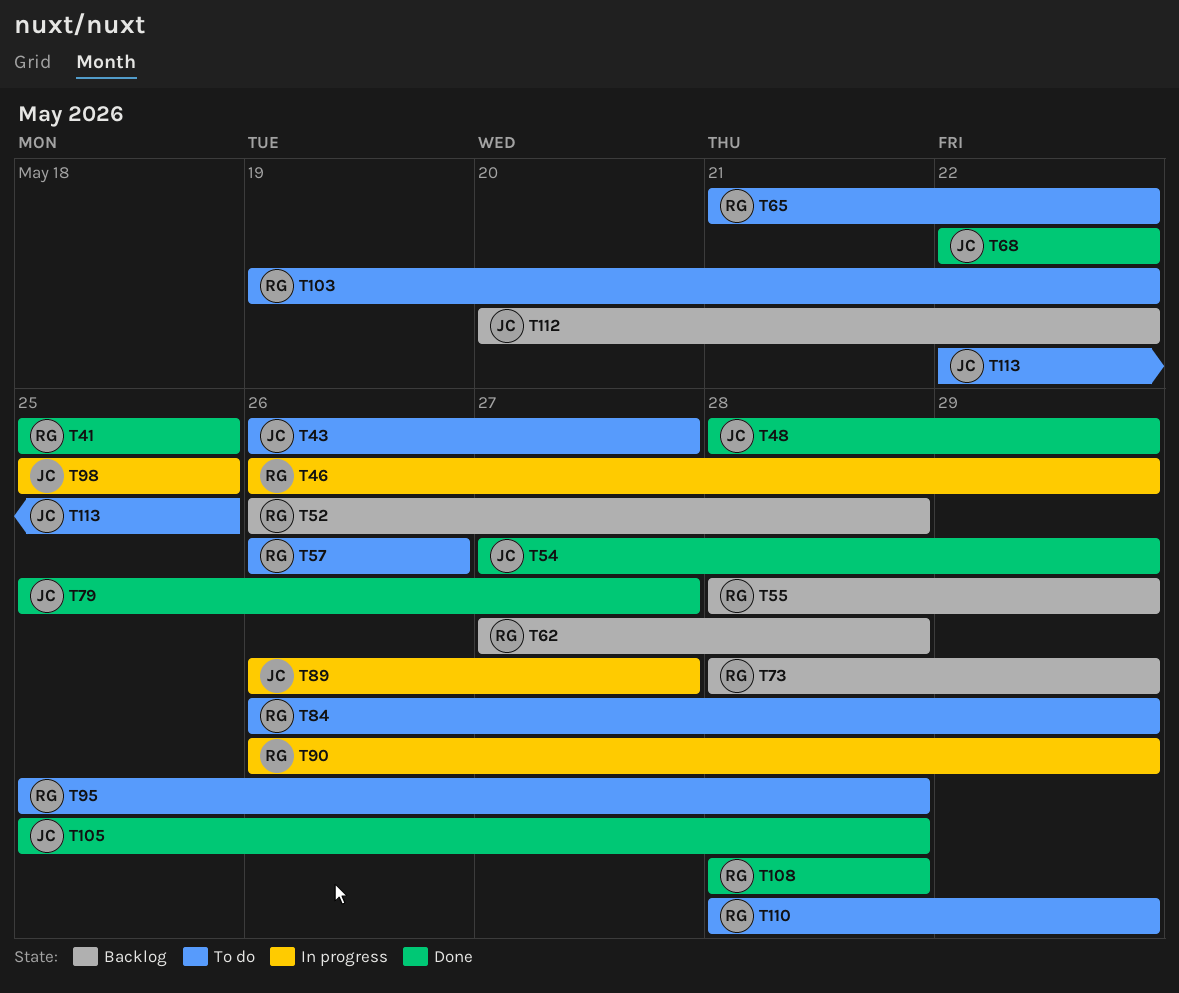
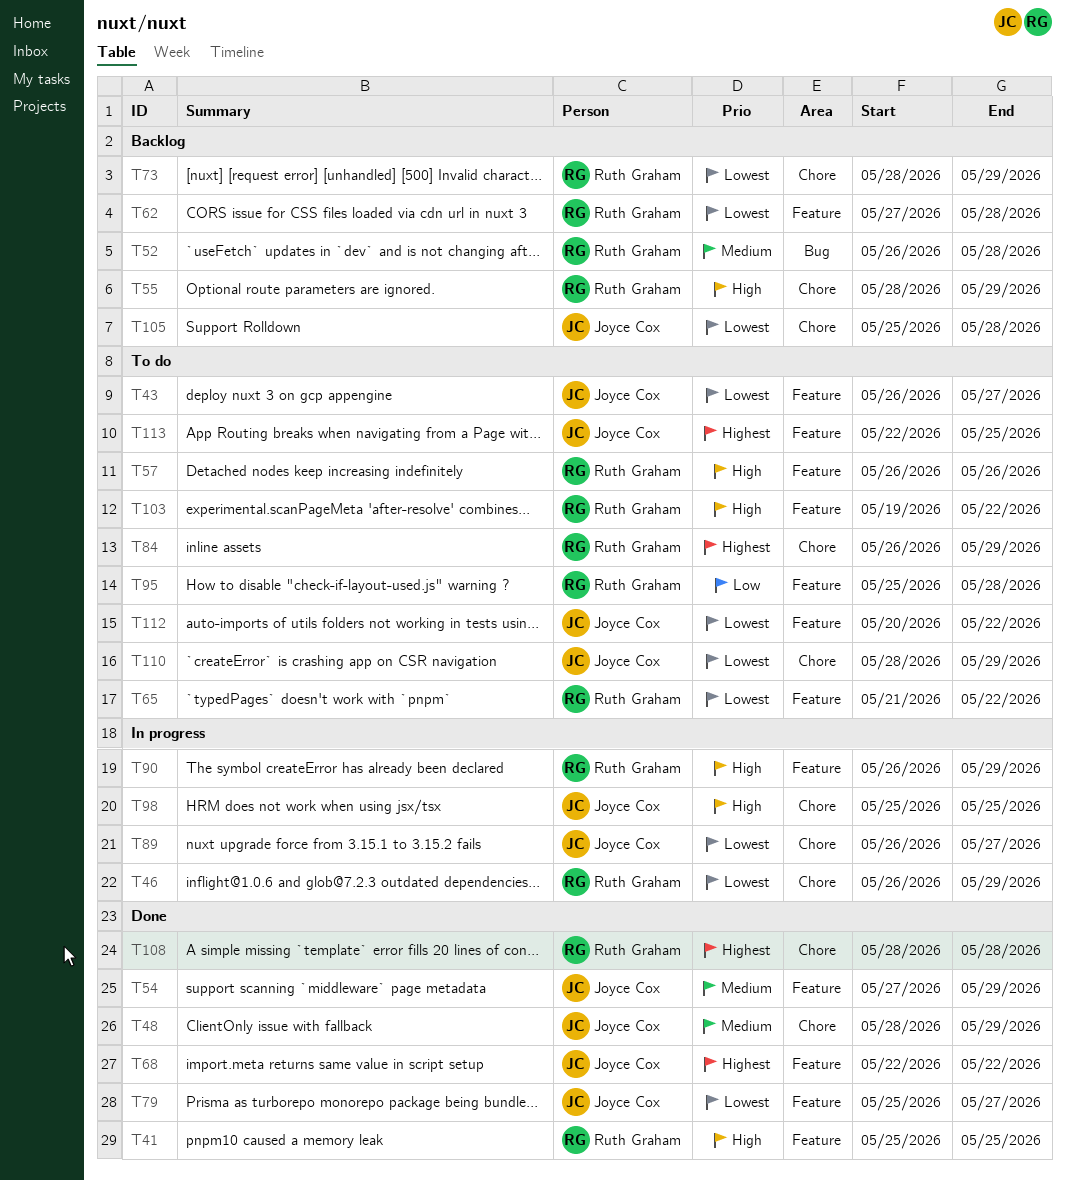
T105, status: Done -> Backlog
T110, owner: Ruth Graham -> Joyce Cox
T112, status: Backlog -> To do

